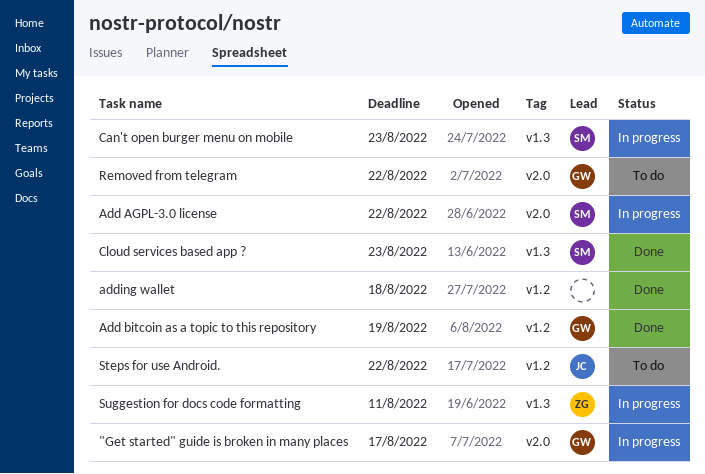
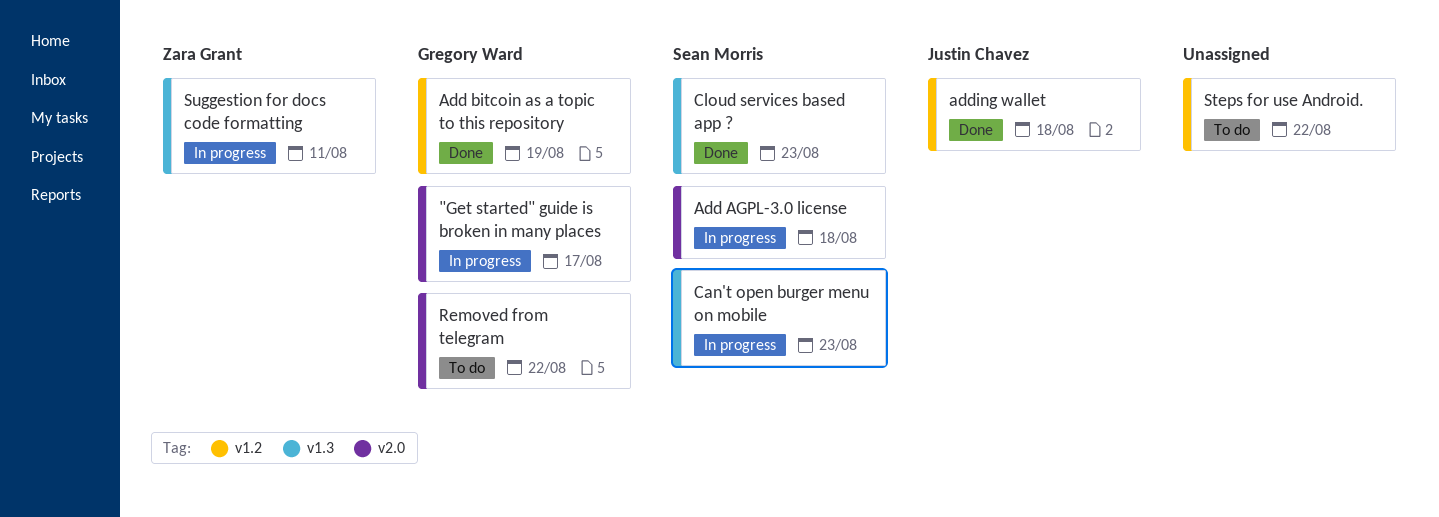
Add AGPL-3.0 license, due: Aug 22 -> Aug 18
adding wallet, owner: none -> Justin Chavez
Steps for use Android., owner: Justin Chavez -> none

